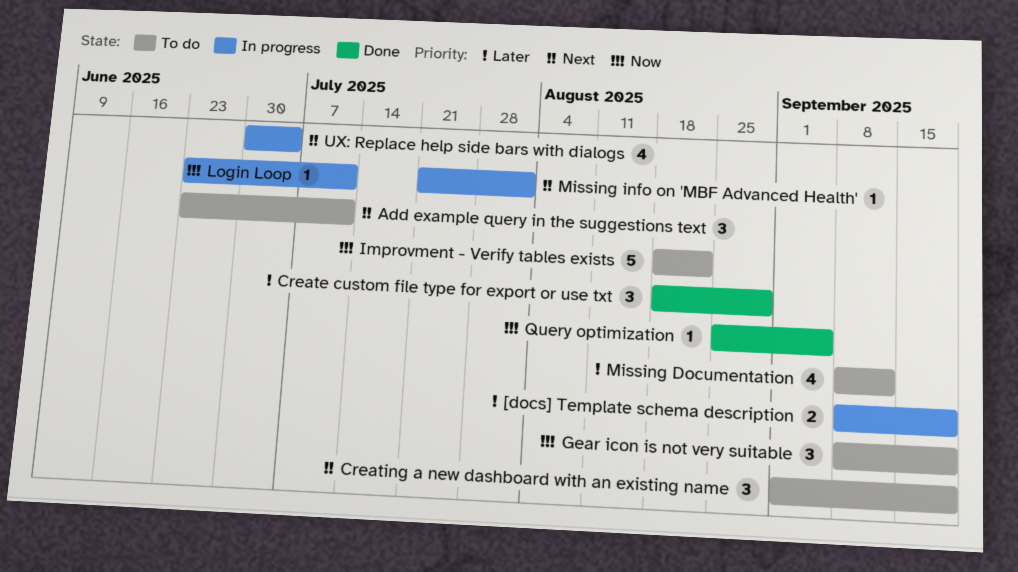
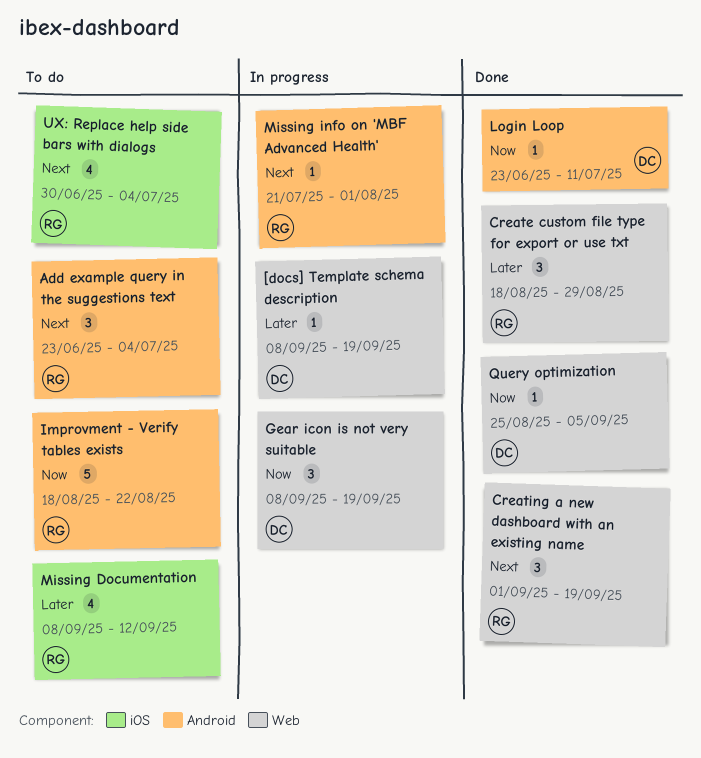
[docs] Template schema description, estimate: 2 -> 1
Add example query in the suggestions text, due: Jul 11 -> Jul 4
Creating a new dashboard with an existing name, status: To do -> Done
Gear icon is not very suitable, status: To do -> In progress
Login Loop, status: In progress -> Done
UX: Replace help side bars with dialogs, status: In progress -> To do

